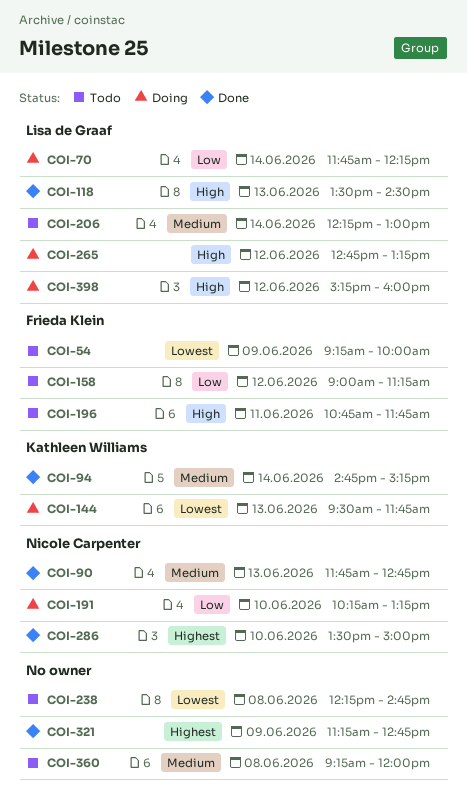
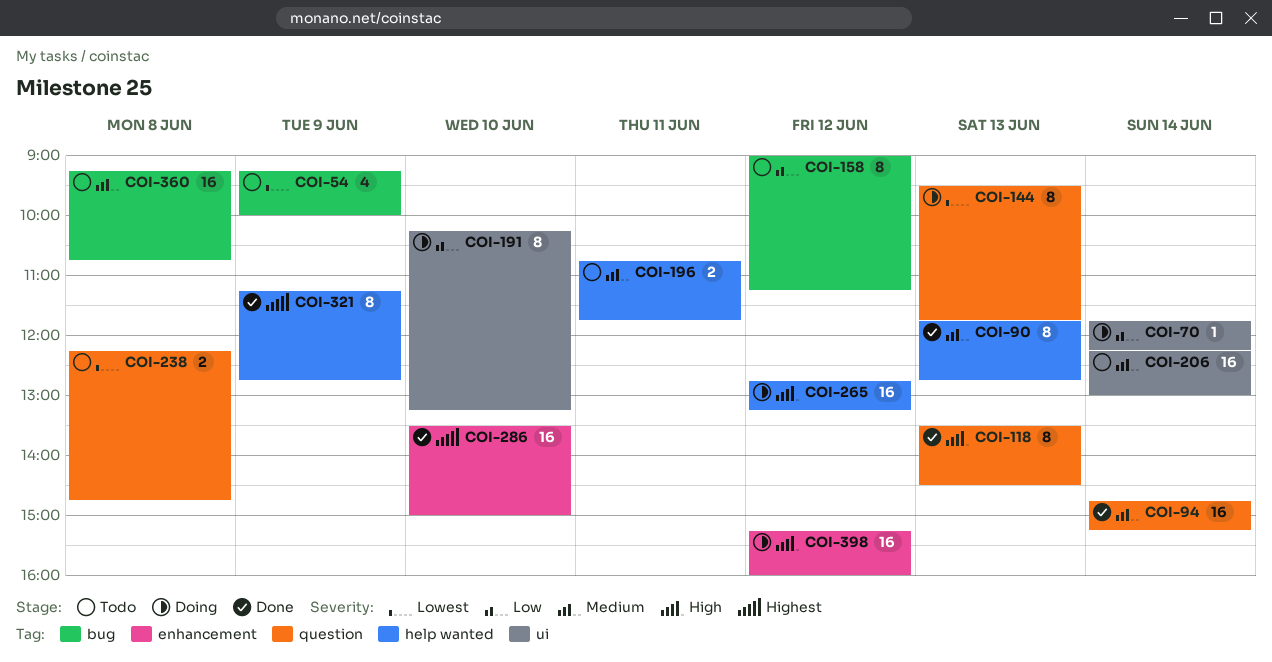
COI-196, priority: High -> Medium
COI-360, ends: 12:00 -> 10:45

